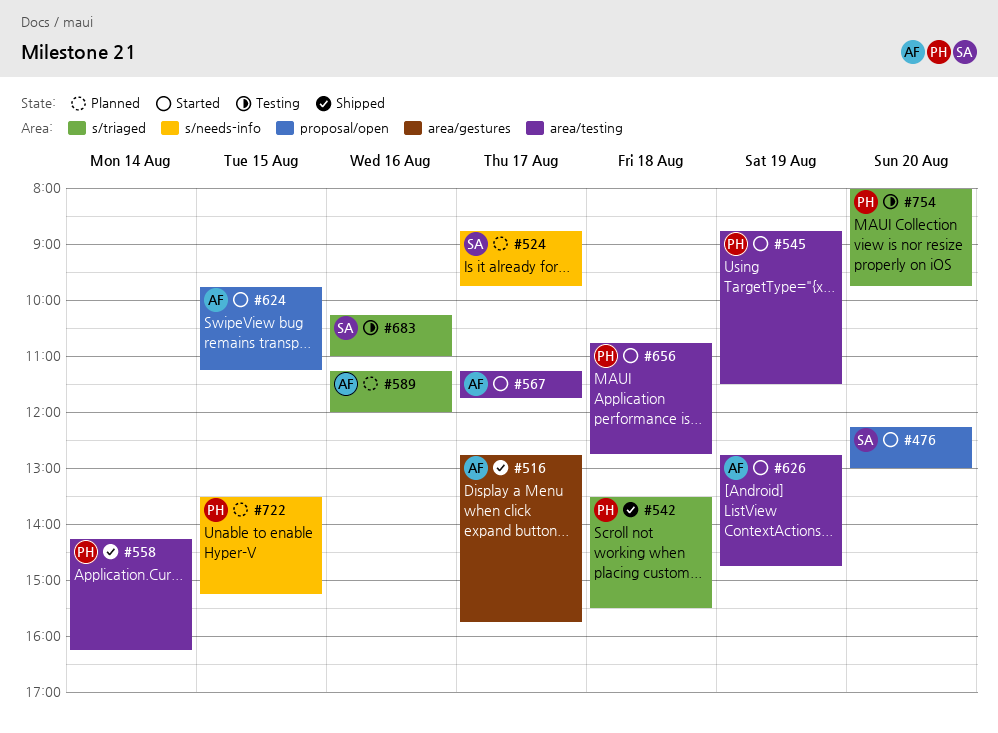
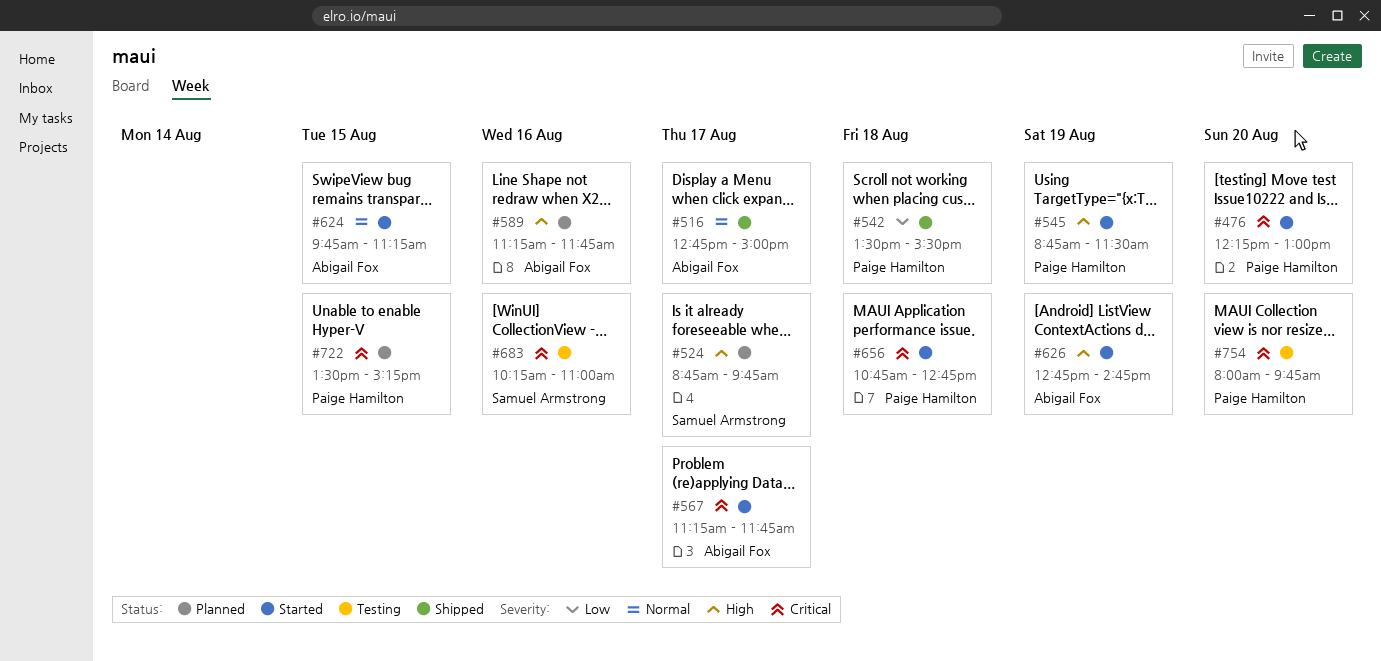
#476, owner: Samuel Armstrong -> Paige Hamilton
#516, ends: 15:45 -> 15:00
#558: present -> none
#589, ends: 12:00 -> 11:45

